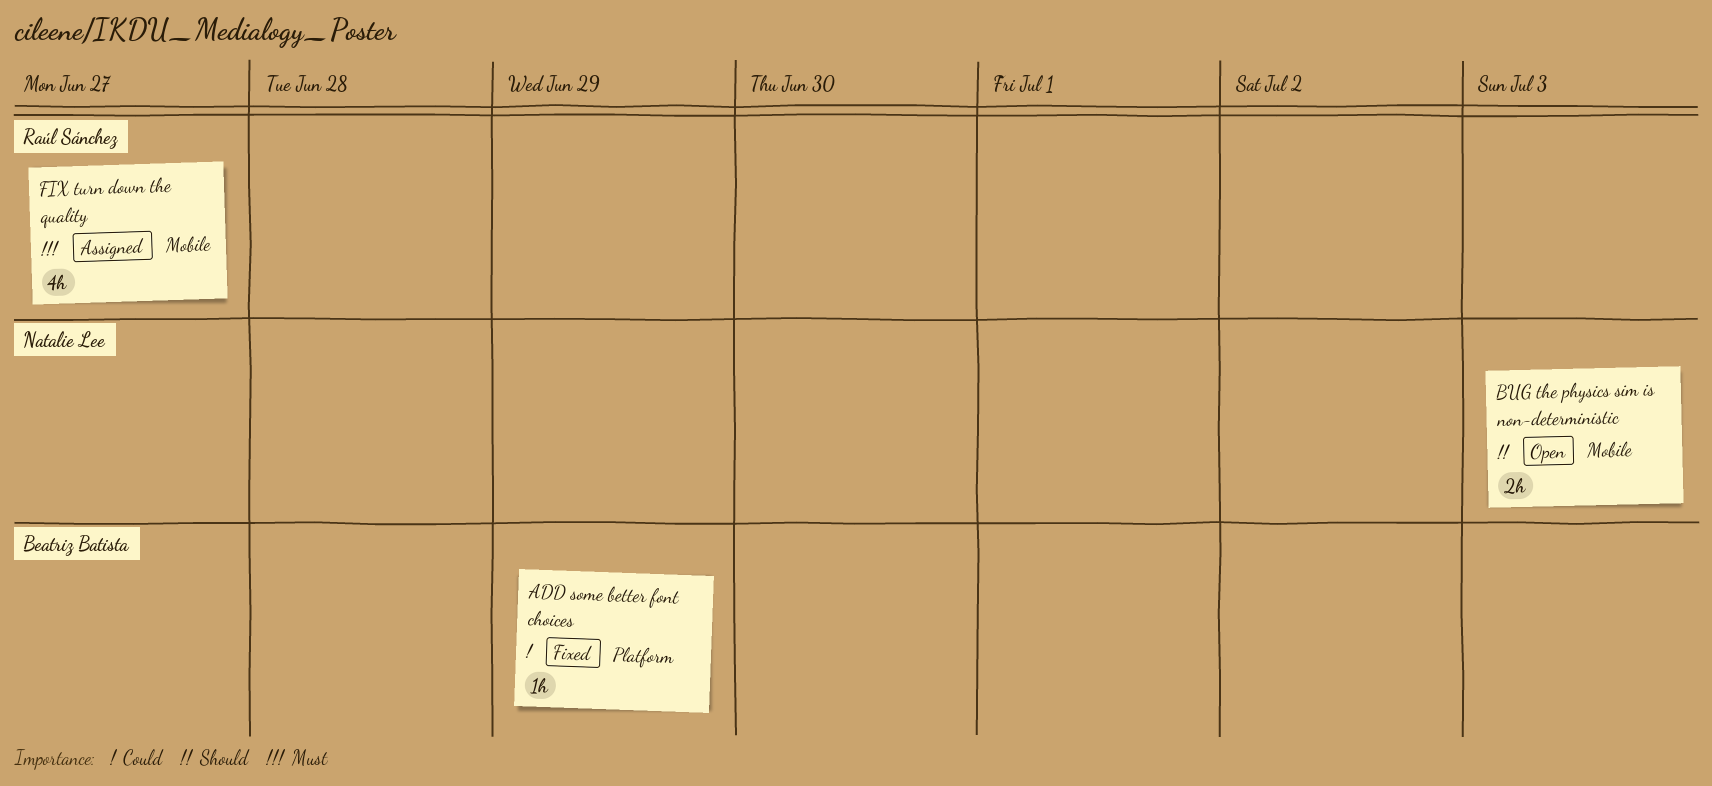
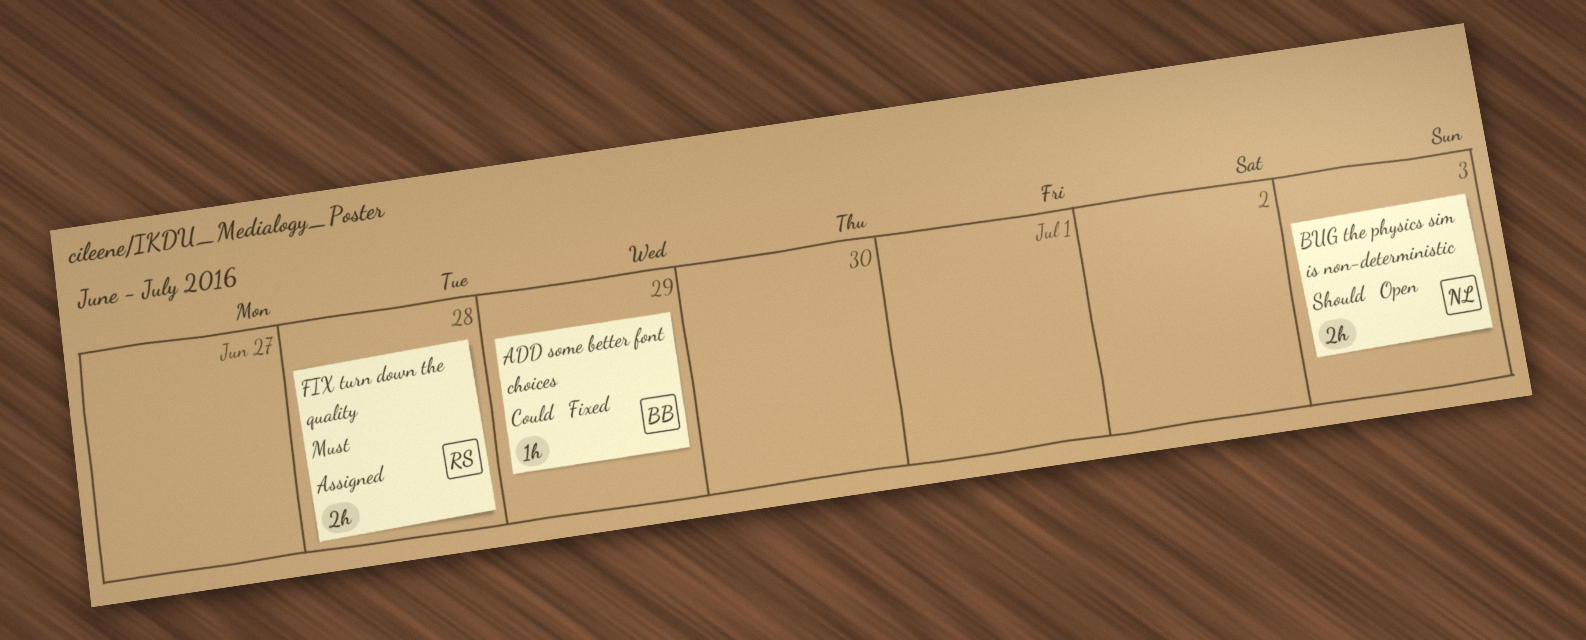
FIX turn down the quality, estimate: 4h -> 2h
FIX turn down the quality, due: Jun 27 -> Jun 28

